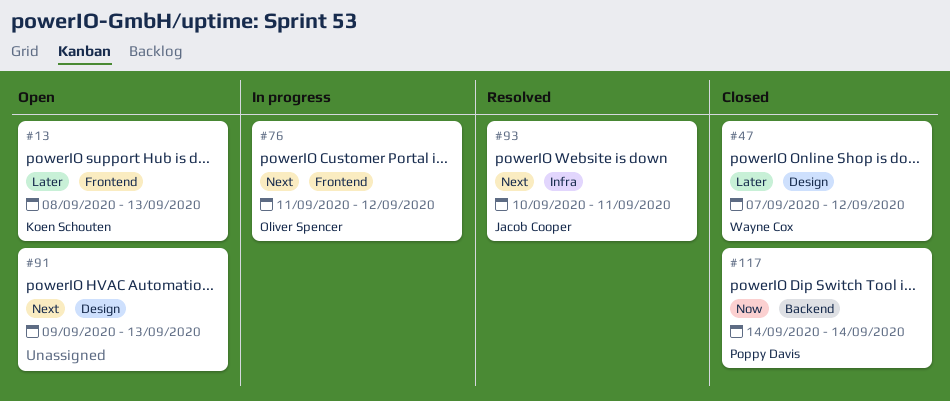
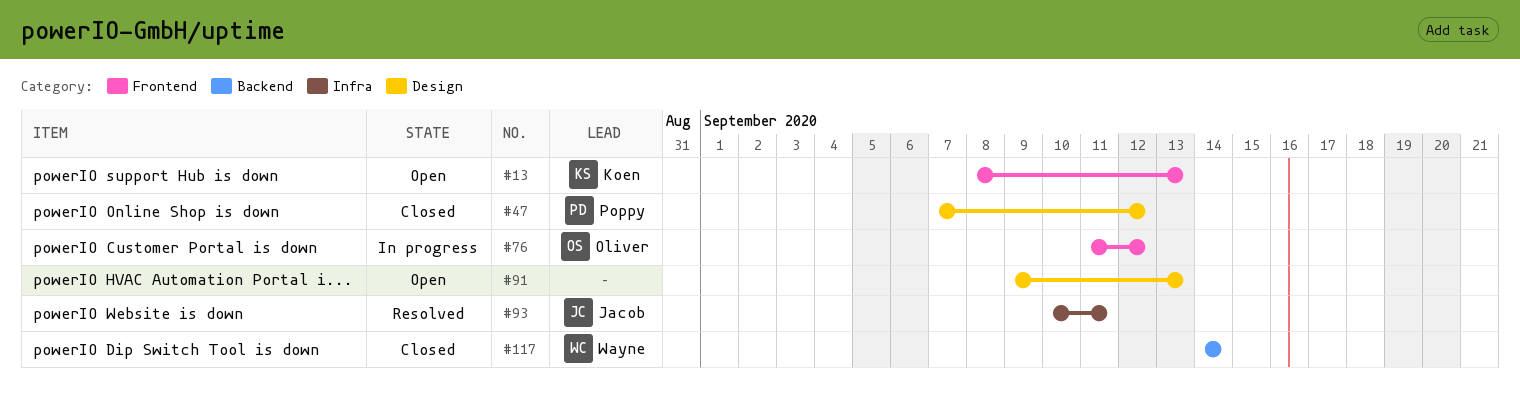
#47, owner: Wayne Cox -> Poppy Davis
#117, owner: Poppy Davis -> Wayne Cox

